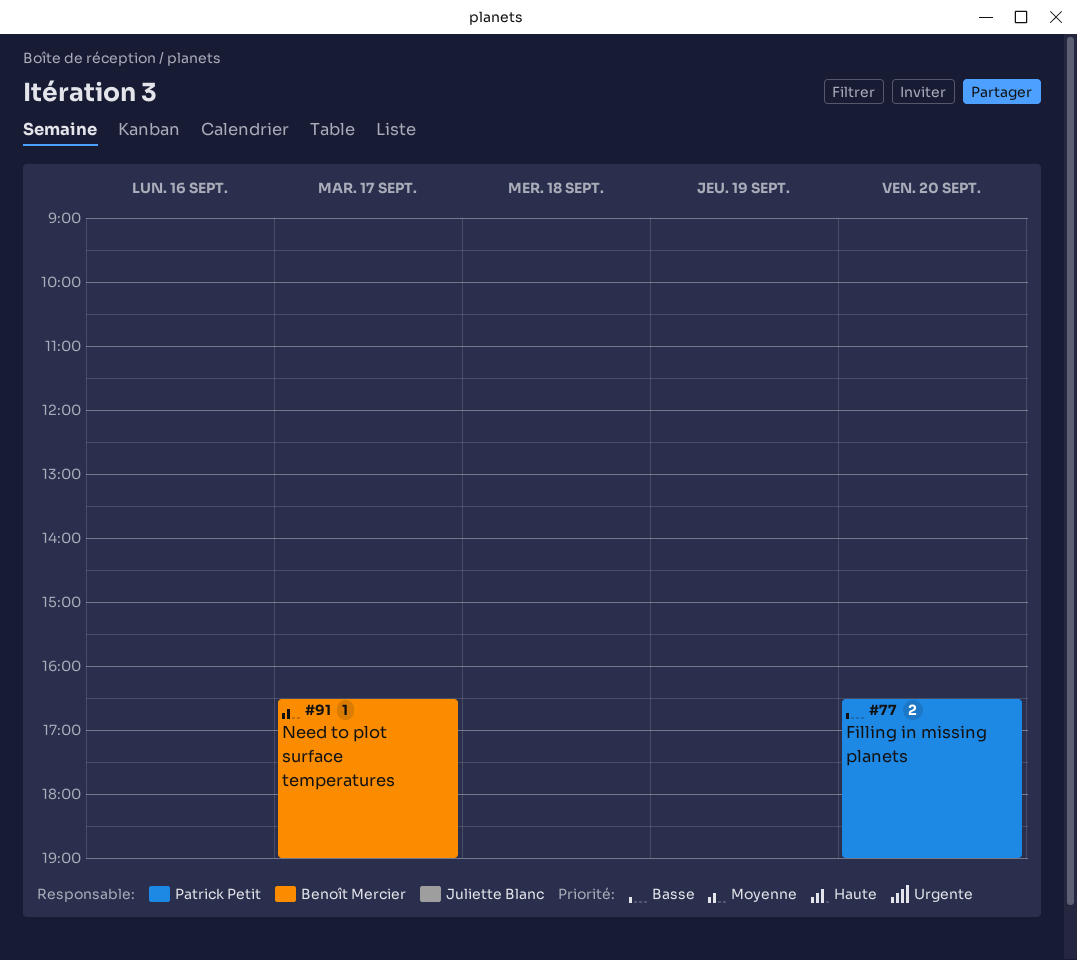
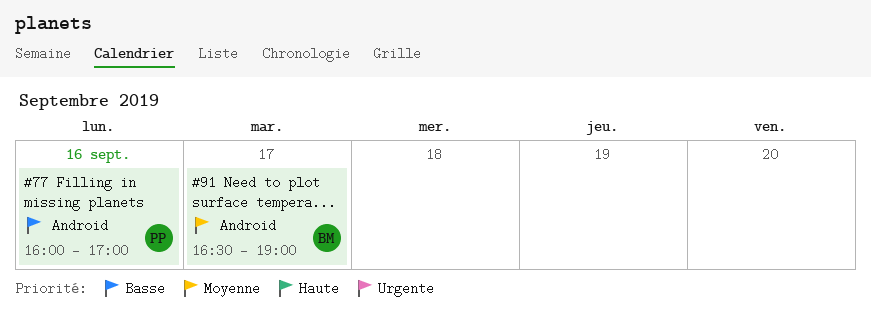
#77, day: Sep 20 -> Sep 16
#77, begins: 16:30 -> 16:00
#77, ends: 19:00 -> 17:00

